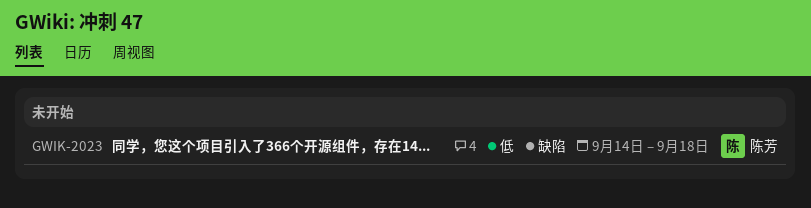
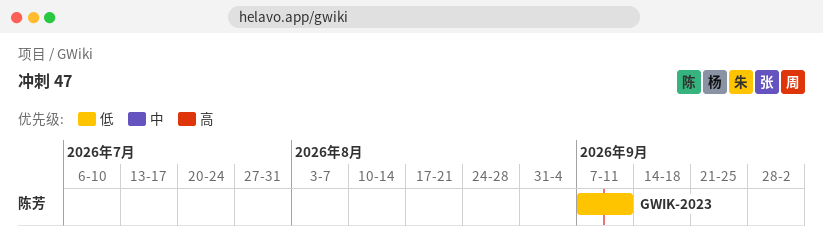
GWIK-2023, start: Sep 14 -> Sep 7
GWIK-2023, due: Sep 18 -> Sep 11

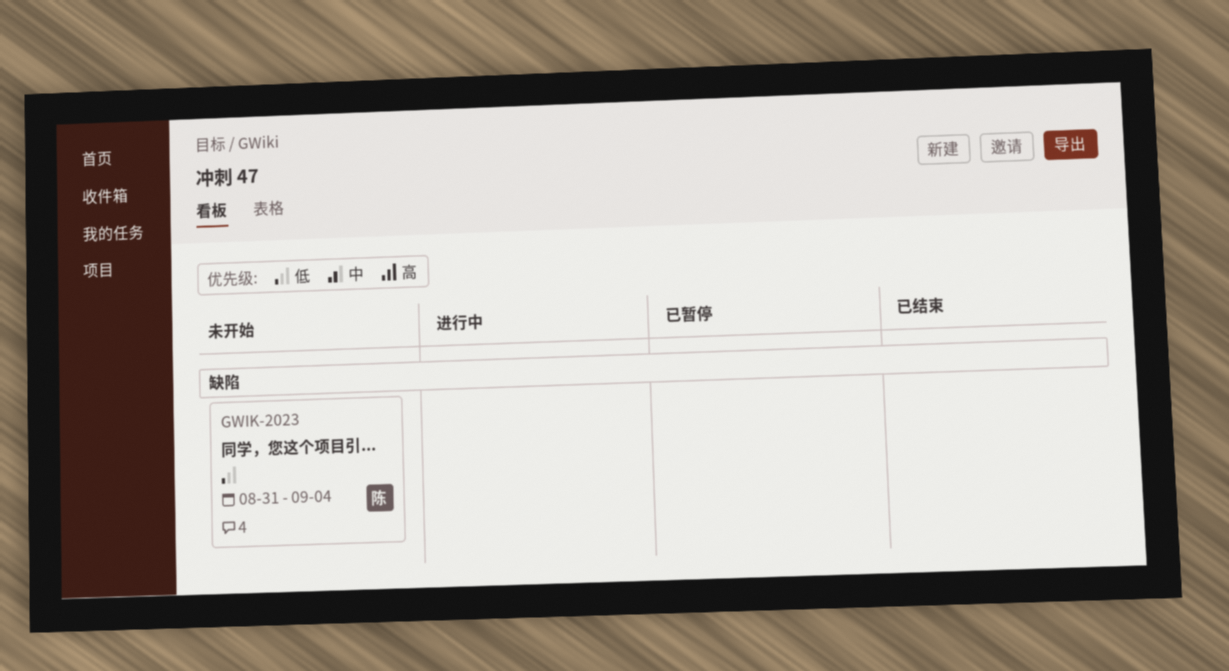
GWIK-2023, start: Sep 7 -> Aug 31
GWIK-2023, due: Sep 11 -> Sep 4

